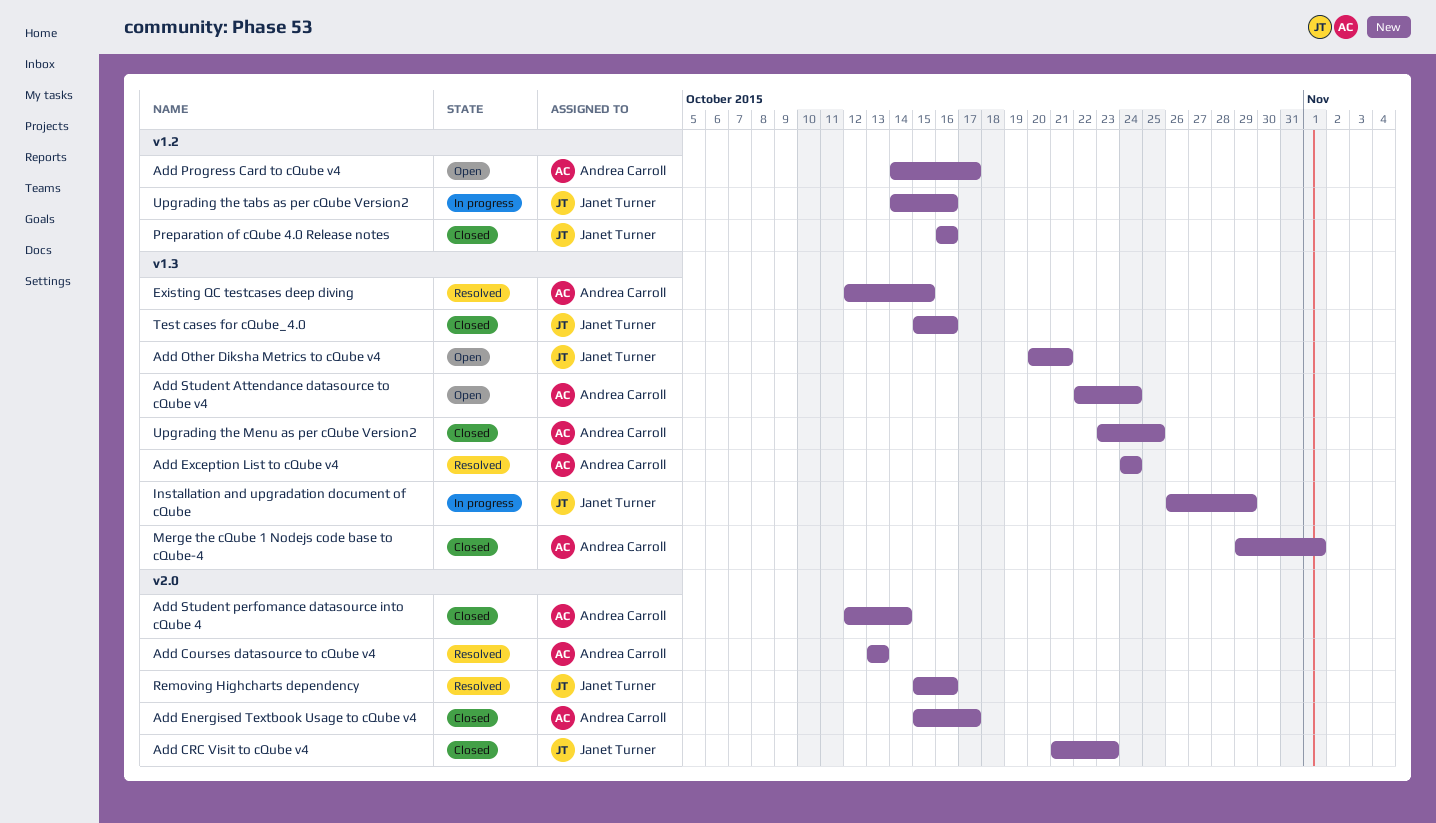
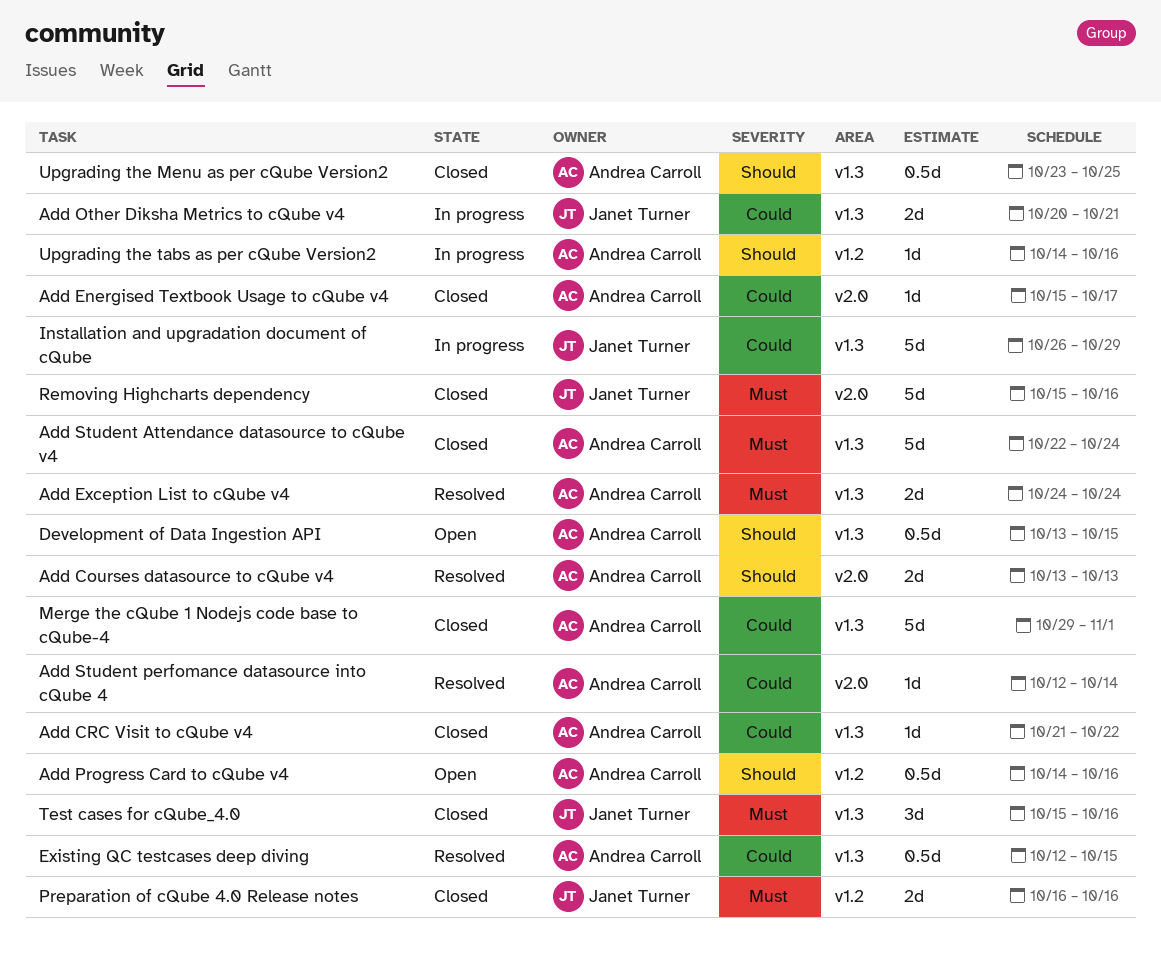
Add CRC Visit to cQube v4, owner: Janet Turner -> Andrea Carroll
Add CRC Visit to cQube v4, label: v2.0 -> v1.3
Add CRC Visit to cQube v4, due: Oct 23 -> Oct 22
Add Other Diksha Metrics to cQube v4, status: Open -> In progress
Add Progress Card to cQube v4, due: Oct 17 -> Oct 16
Add Student Attendance datasource to cQube v4, status: Open -> Closed
Add Student perfomance datasource into cQube 4, status: Closed -> Resolved
Development of Data Ingestion API: none -> present
Removing Highcharts dependency, status: Resolved -> Closed
Upgrading the tabs as per cQube Version2, owner: Janet Turner -> Andrea Carroll

